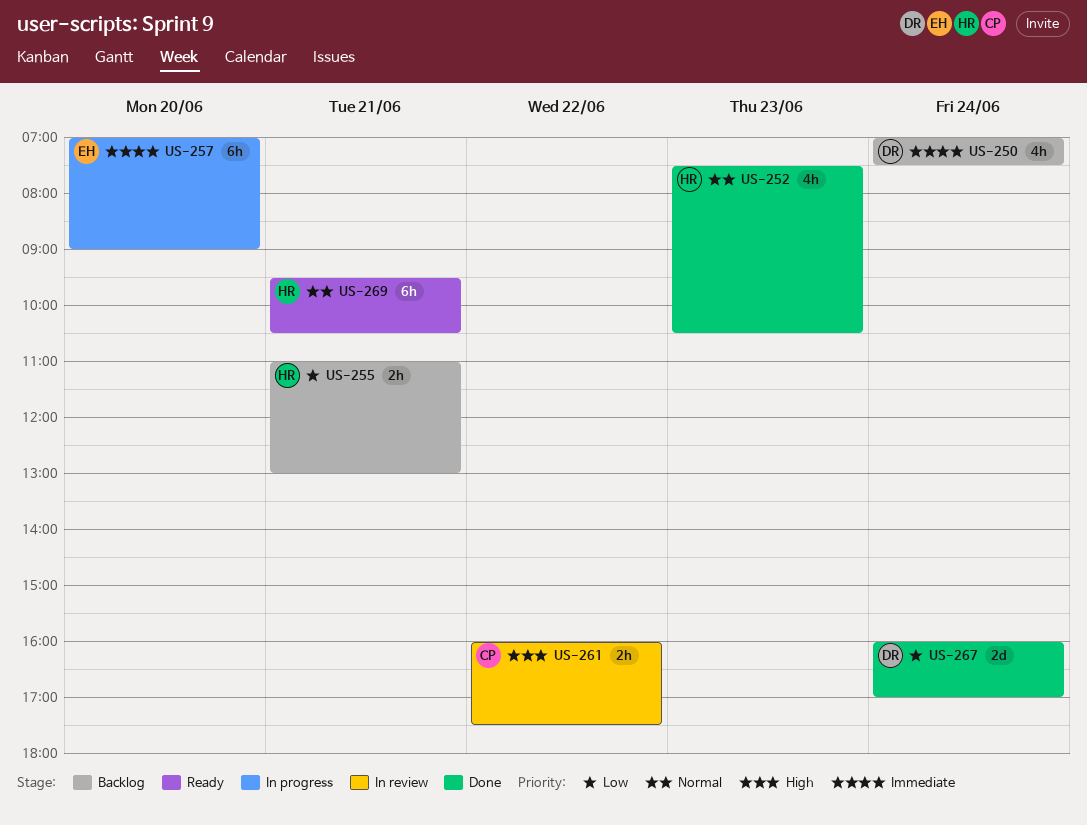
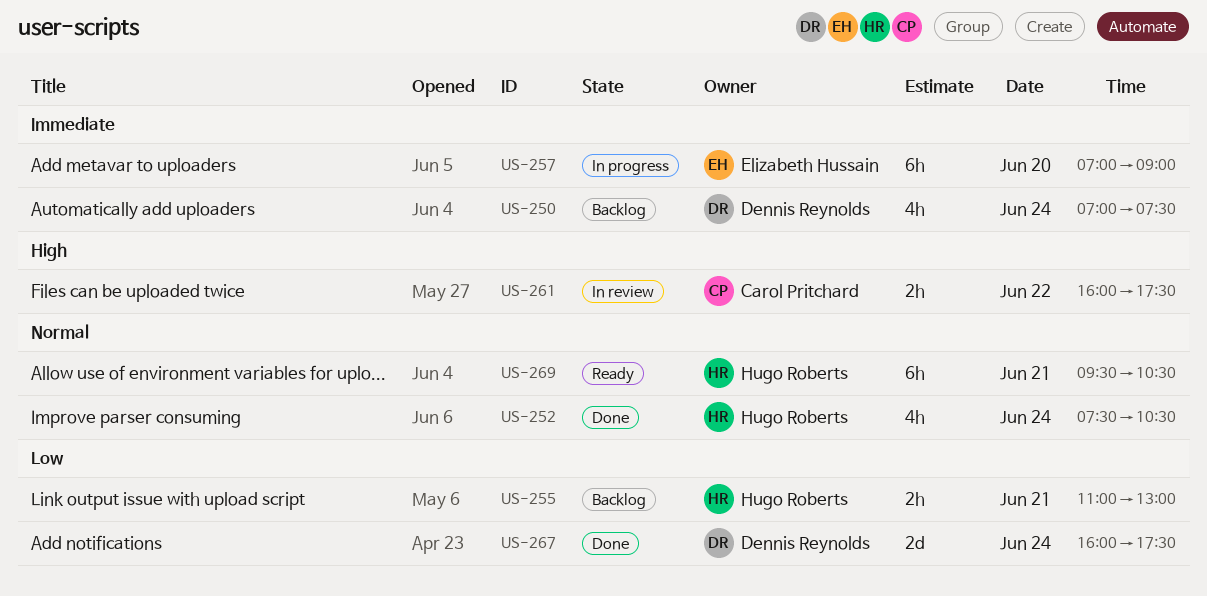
US-252, day: Jun 23 -> Jun 24
US-267, ends: 17:00 -> 17:30

